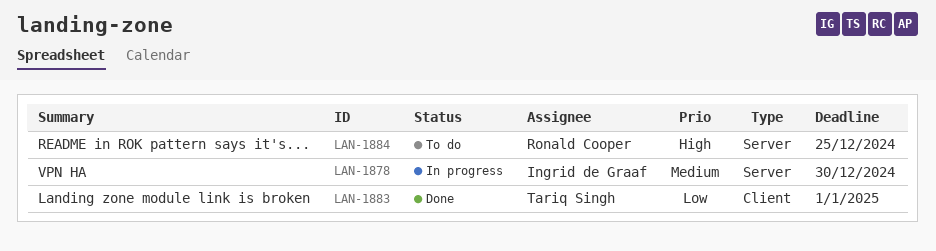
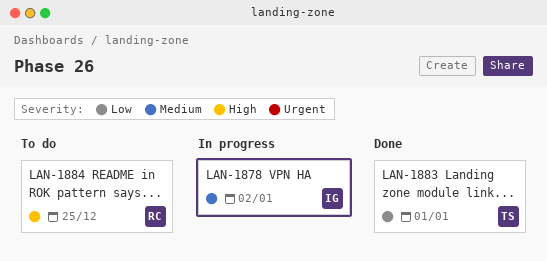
LAN-1878, due: Dec 30 -> Jan 2

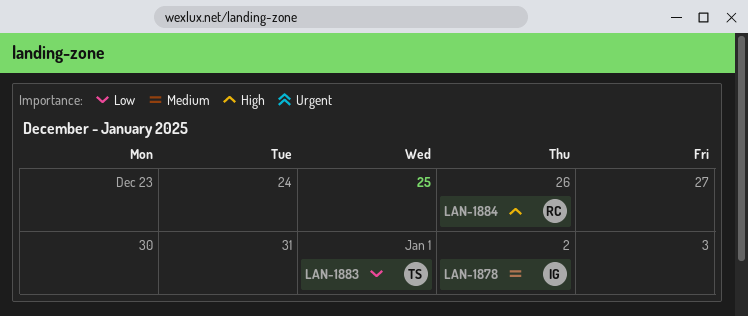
LAN-1884, due: Dec 25 -> Dec 26

